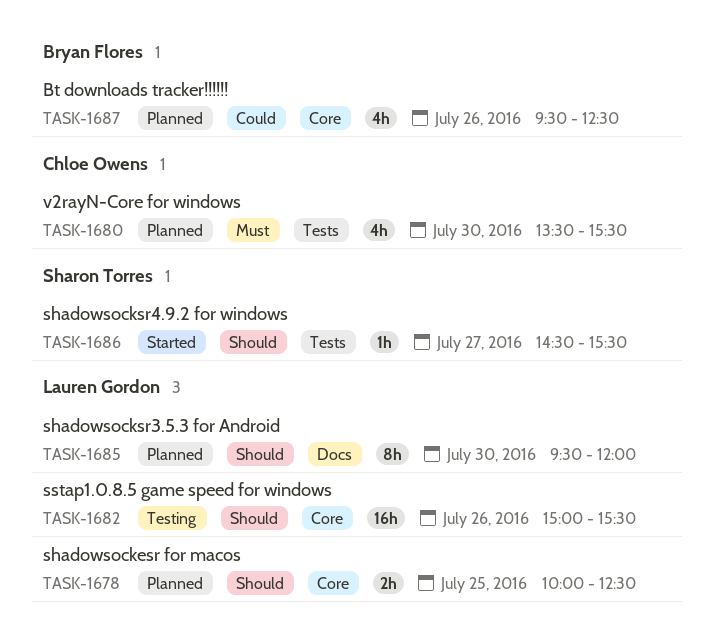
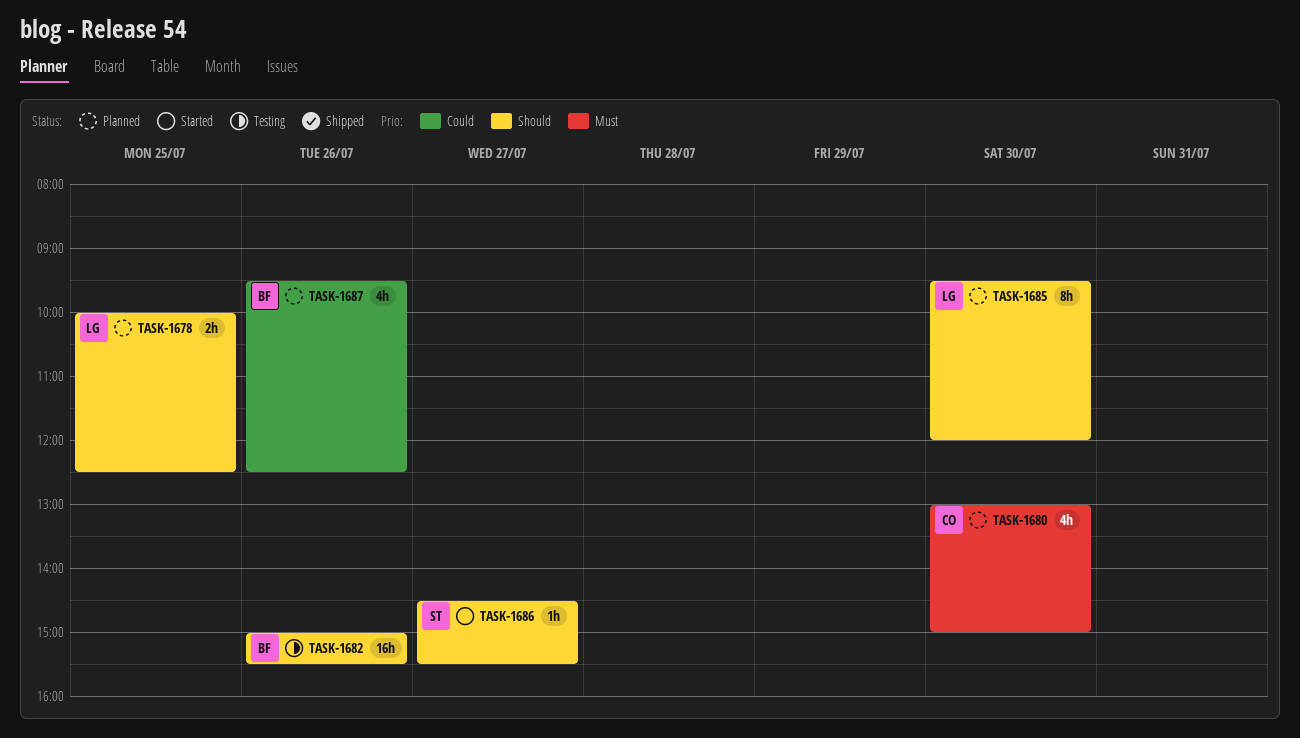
TASK-1680, begins: 13:30 -> 13:00
TASK-1680, ends: 15:30 -> 15:00
TASK-1682, owner: Lauren Gordon -> Bryan Flores

